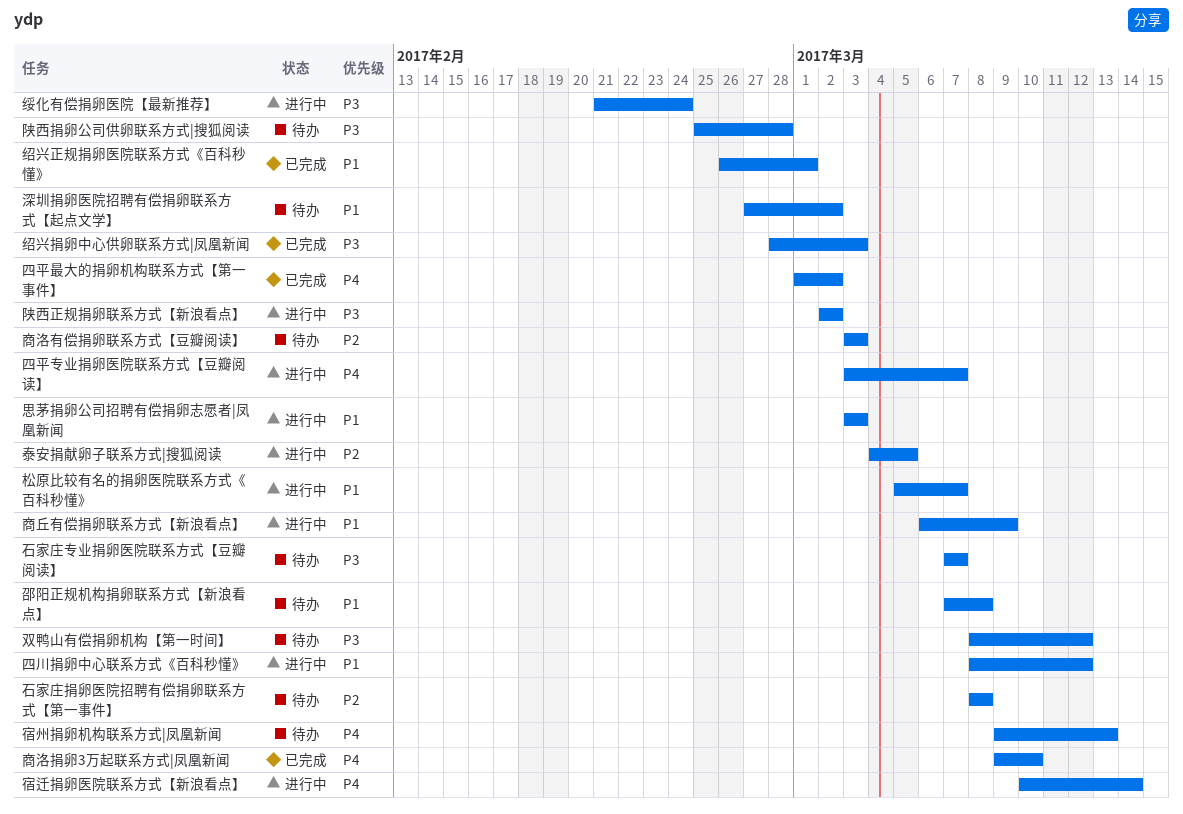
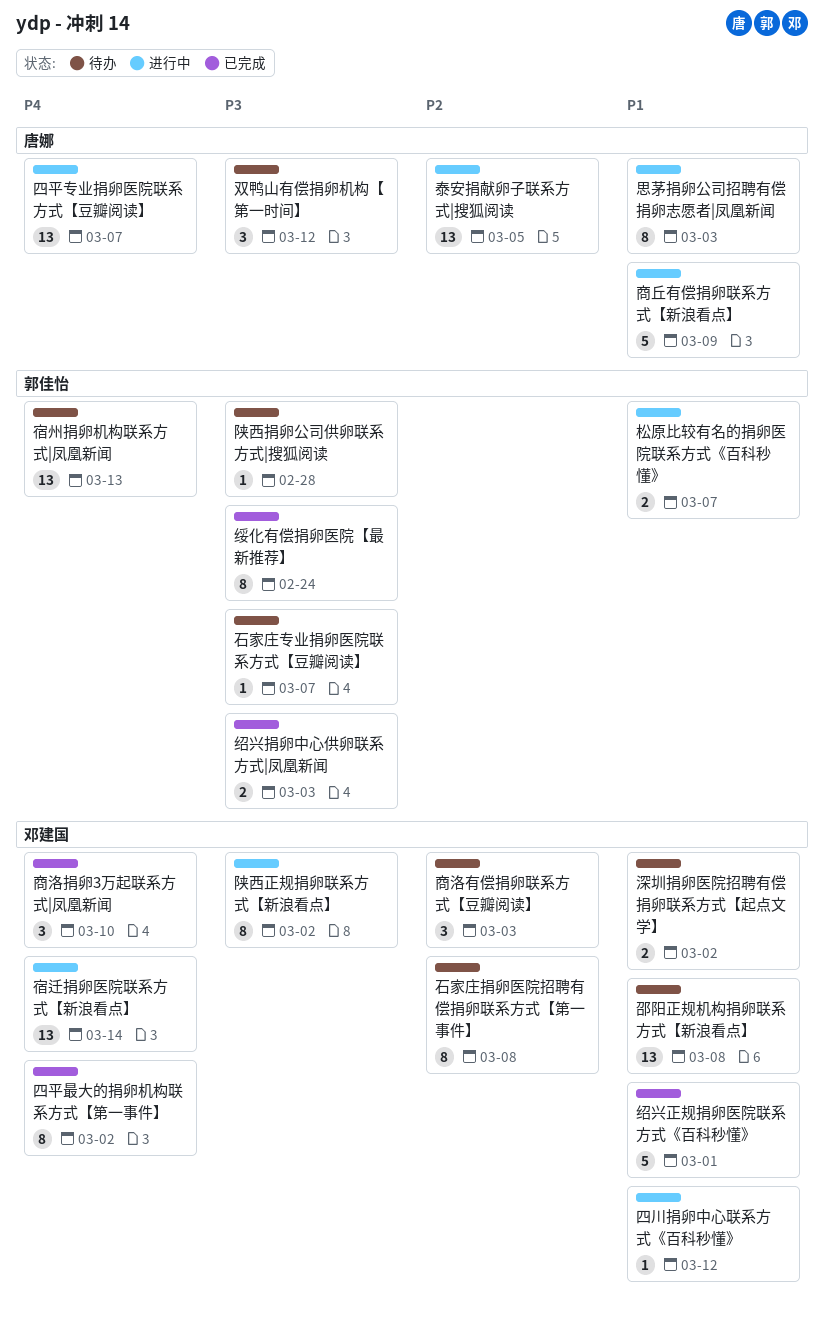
绥化有偿捐卵医院【最新推荐】, status: 进行中 -> 已完成

